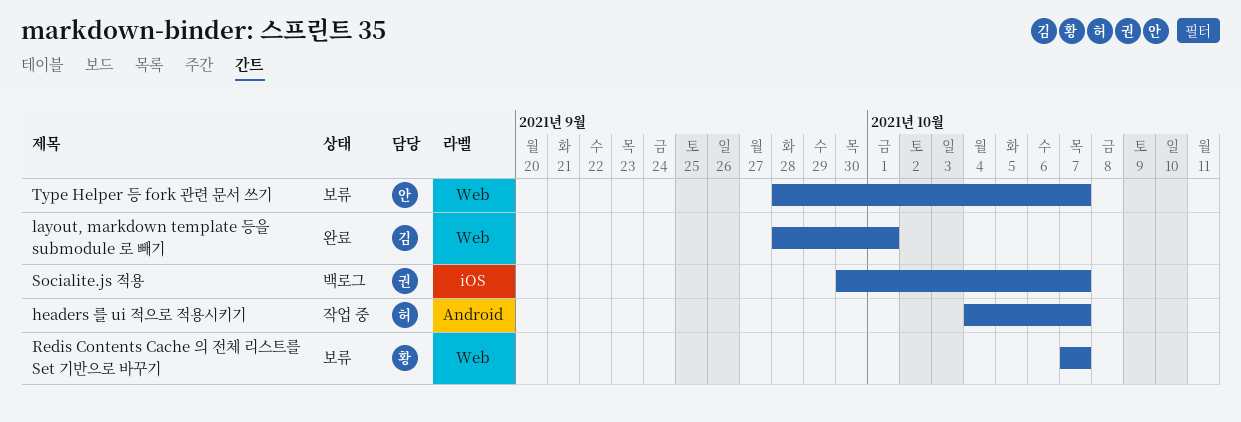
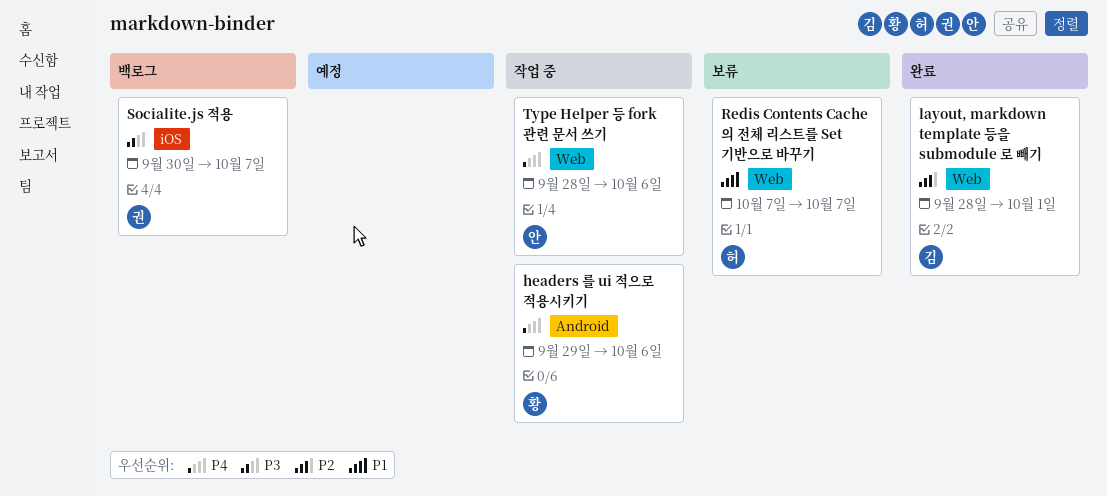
headers 를 ui 적으로 적용시키기, owner: 허 -> 황
headers 를 ui 적으로 적용시키기, start: Oct 4 -> Sep 29
headers 를 ui 적으로 적용시키기, due: Oct 7 -> Oct 6
Redis Contents Cache 의 전체 리스트를 Set 기반으로 바꾸기, owner: 황 -> 허
Type Helper 등 fork 관련 문서 쓰기, status: 보류 -> 작업 중
Type Helper 등 fork 관련 문서 쓰기, due: Oct 7 -> Oct 6

